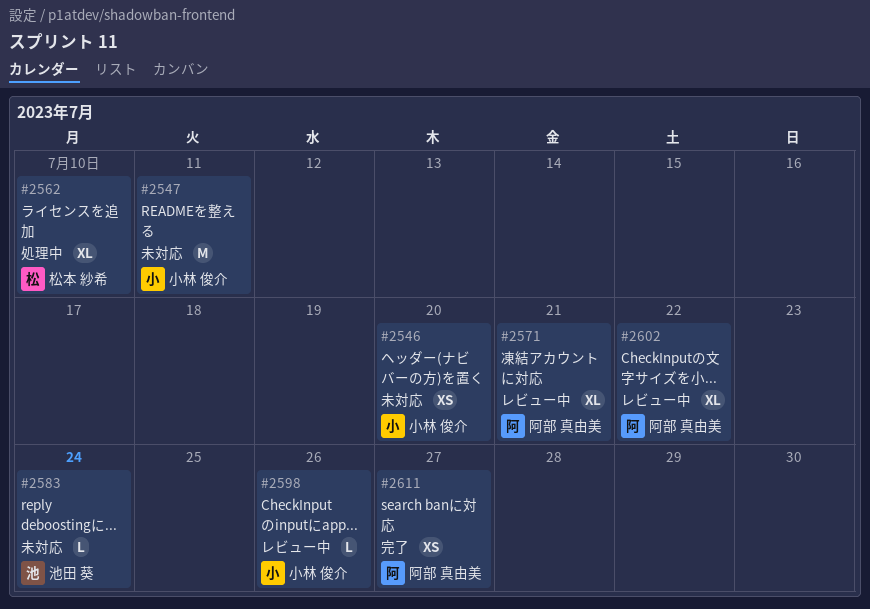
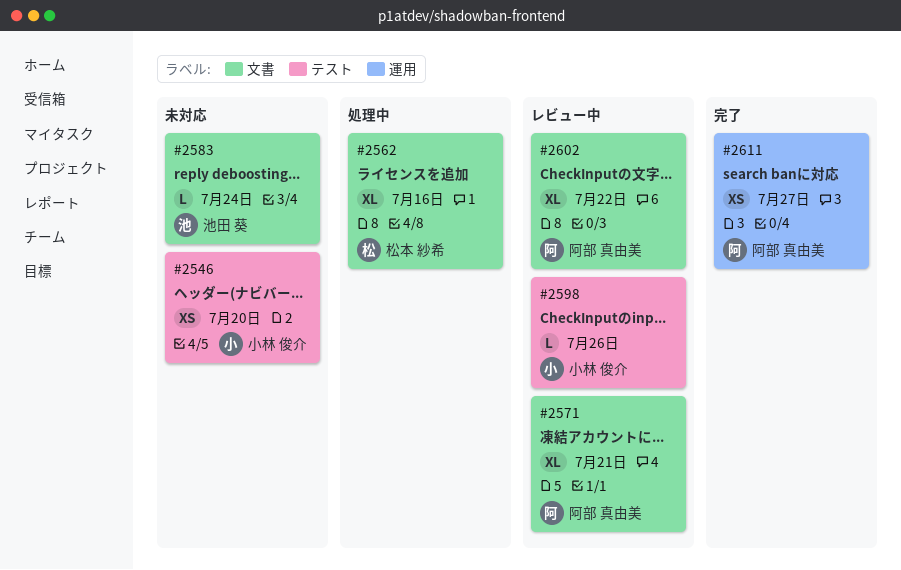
#2547: present -> none
#2562, due: Jul 10 -> Jul 16

